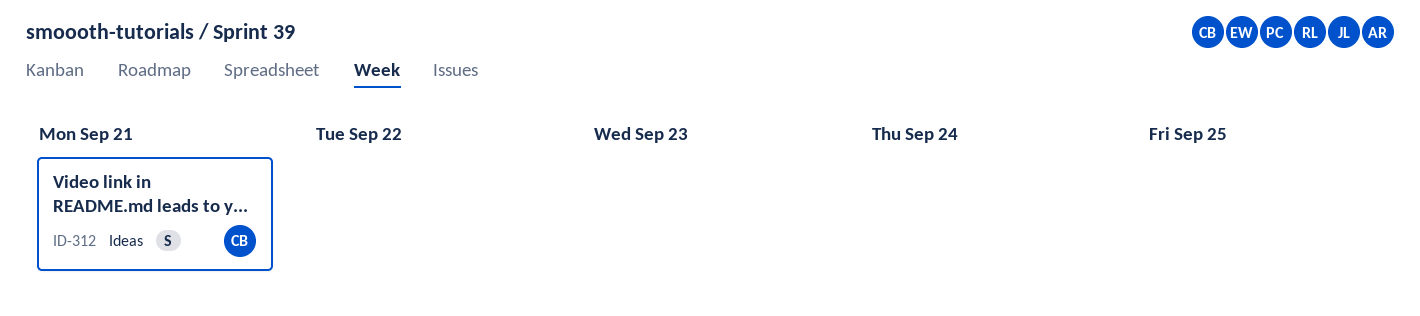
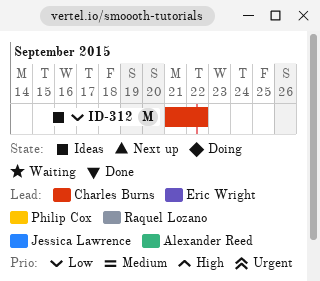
ID-312, estimate: S -> M
ID-312, due: Sep 21 -> Sep 22

